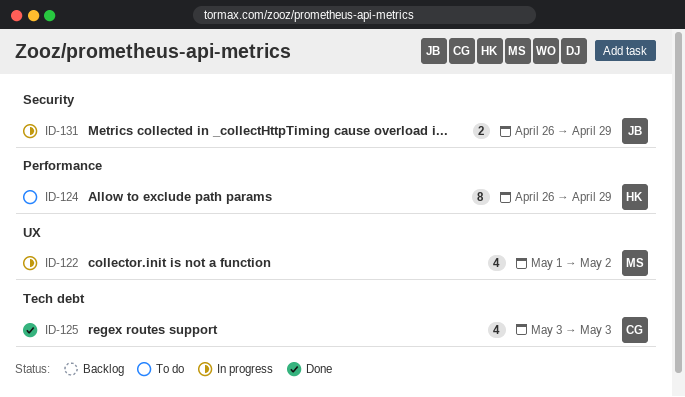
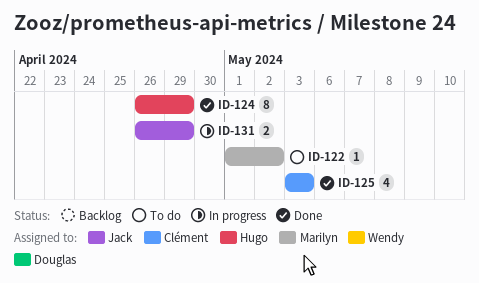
ID-122, status: In progress -> To do
ID-122, estimate: 4 -> 1
ID-124, status: To do -> Done

